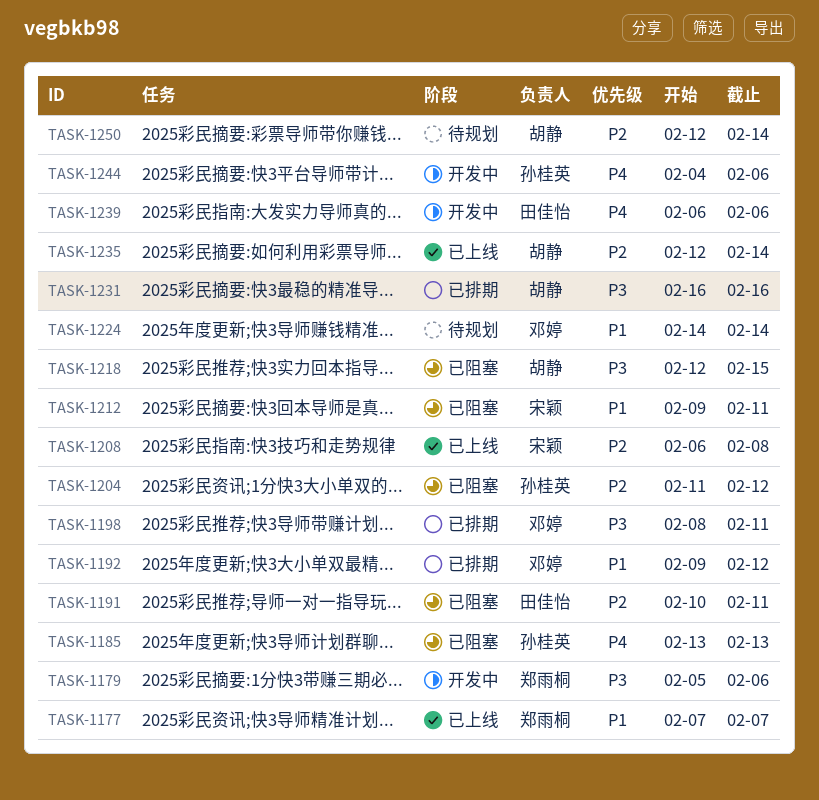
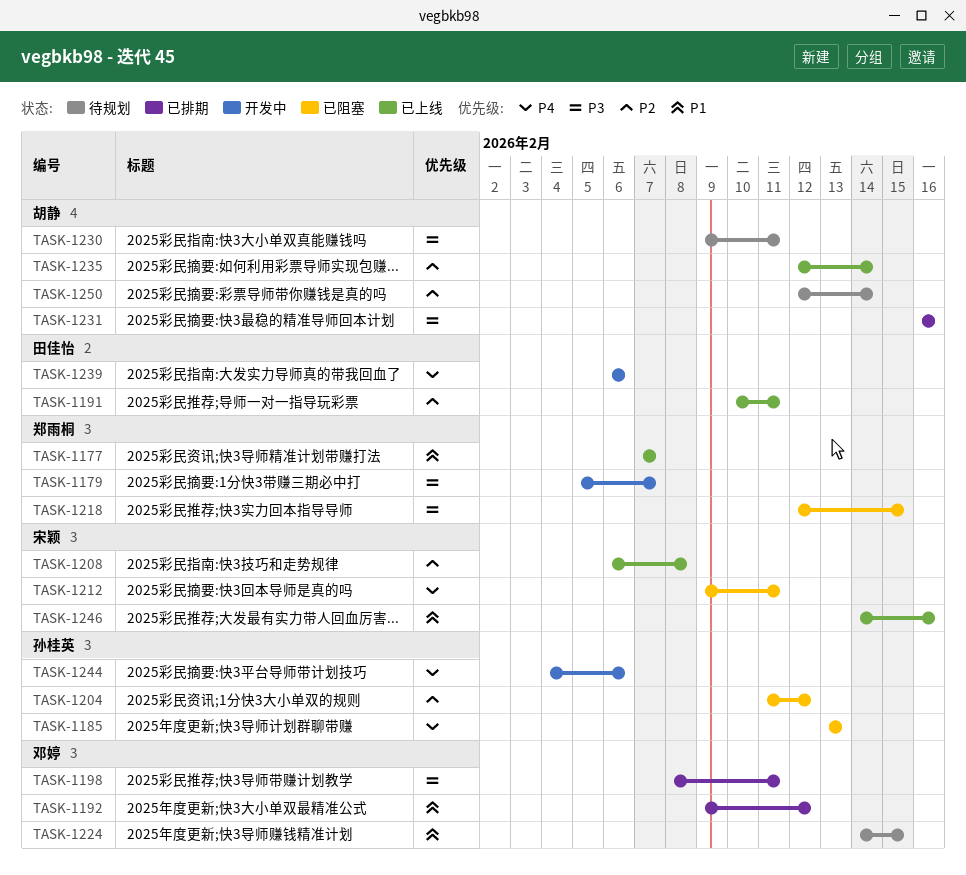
TASK-1179, due: Feb 6 -> Feb 7
TASK-1191, status: 已阻塞 -> 已上线
TASK-1212, priority: P1 -> P4
TASK-1218, owner: 胡静 -> 郑雨桐
TASK-1224, due: Feb 14 -> Feb 15
TASK-1230: none -> present
TASK-1246: none -> present

